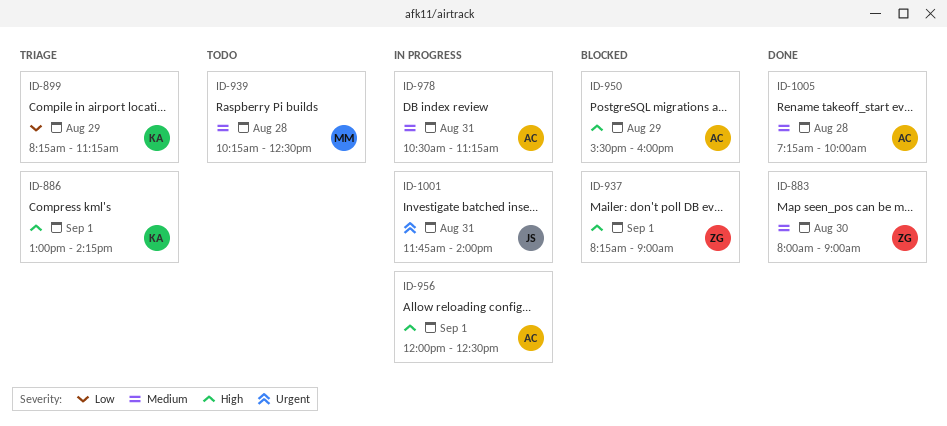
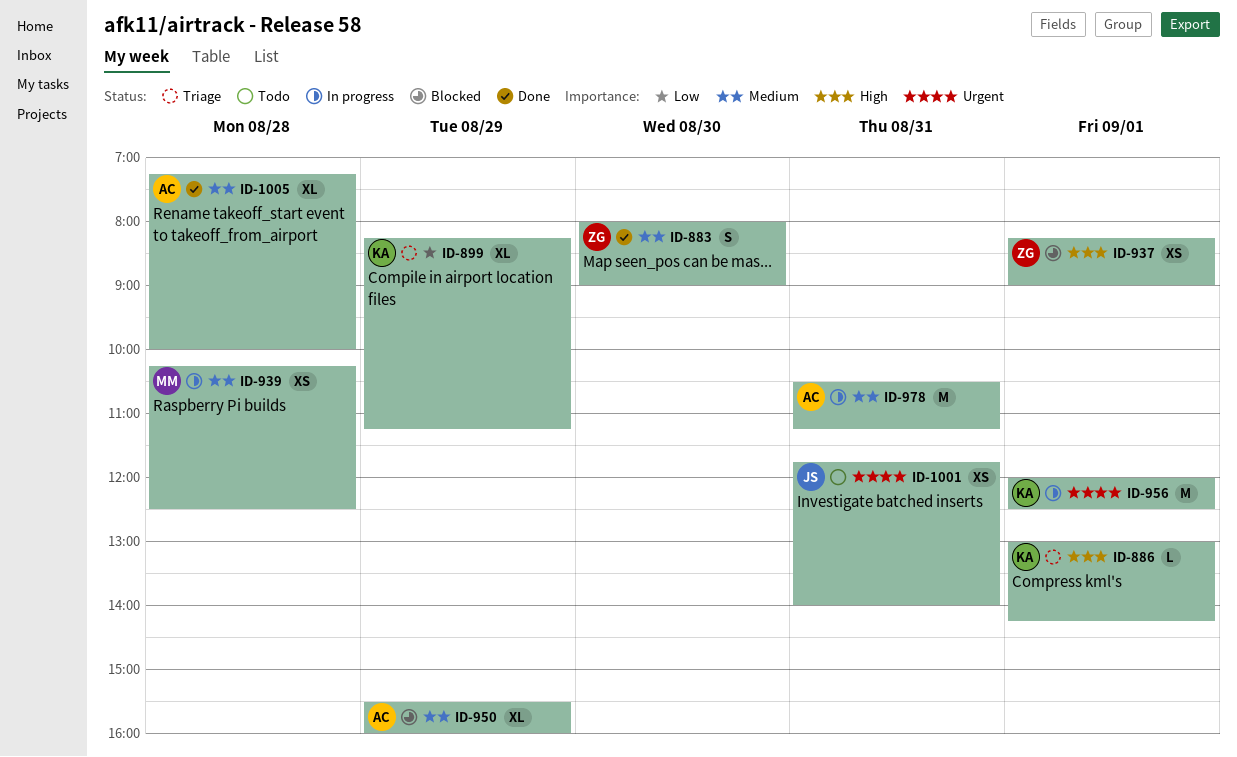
ID-939, status: Todo -> In progress
ID-950, priority: High -> Medium
ID-956, owner: AC -> KA
ID-956, priority: High -> Urgent
ID-1001, status: In progress -> Todo

